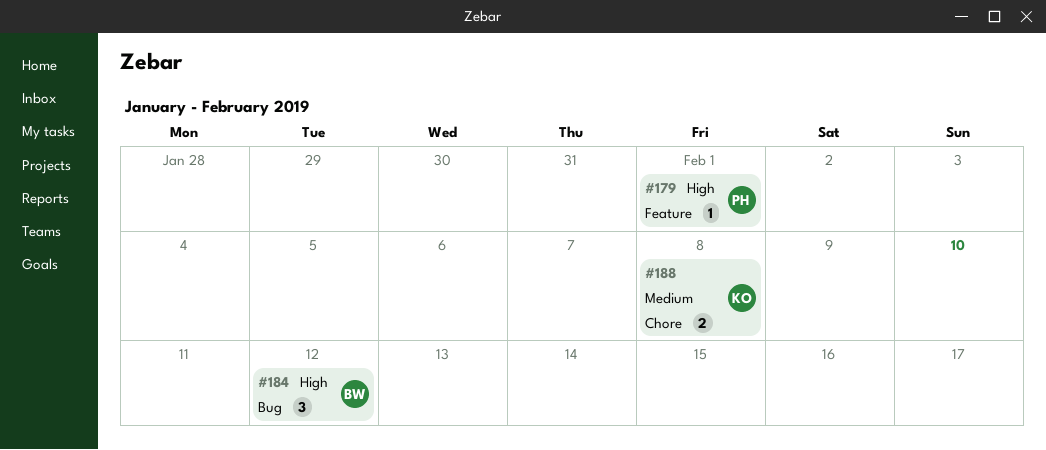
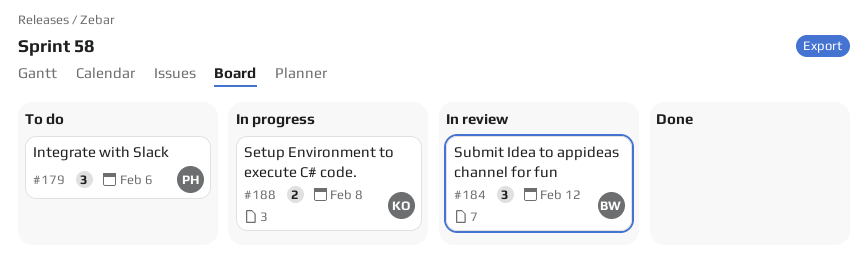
#179, estimate: 1 -> 3
#179, due: Feb 1 -> Feb 6

